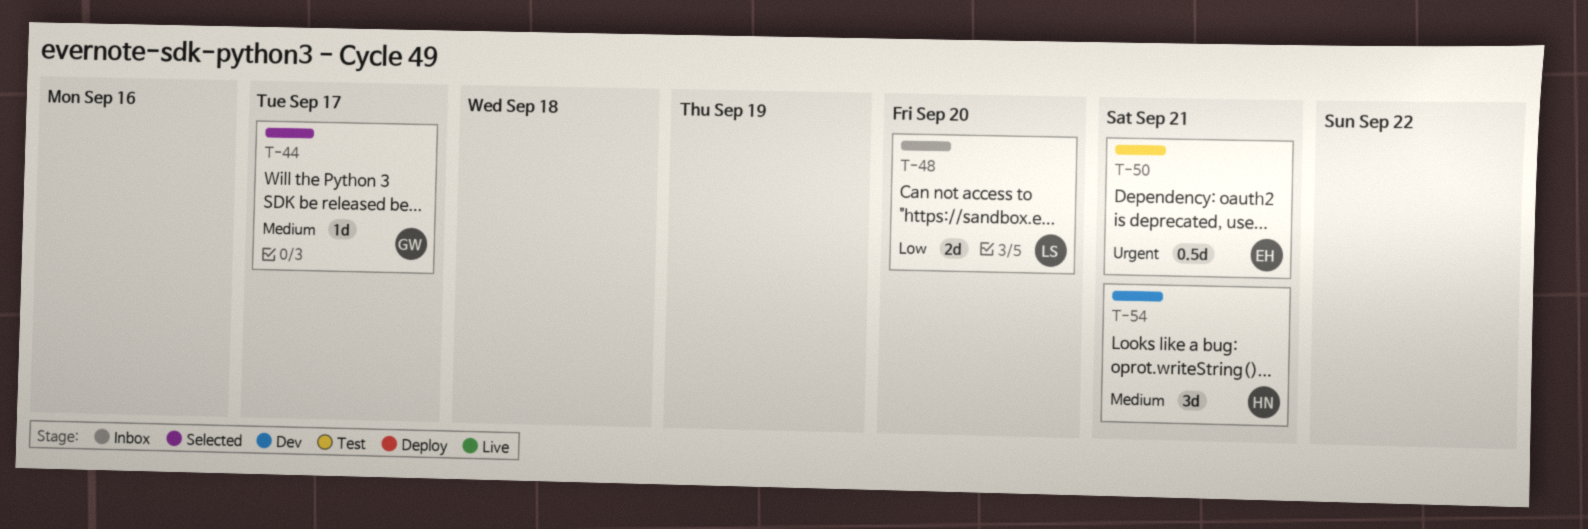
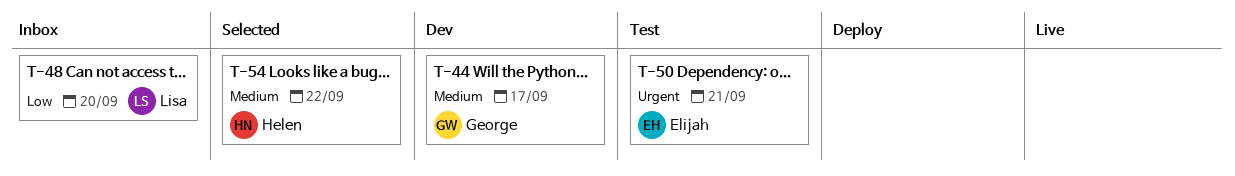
T-44, status: Selected -> Dev
T-54, status: Dev -> Selected
T-54, due: Sep 21 -> Sep 22

